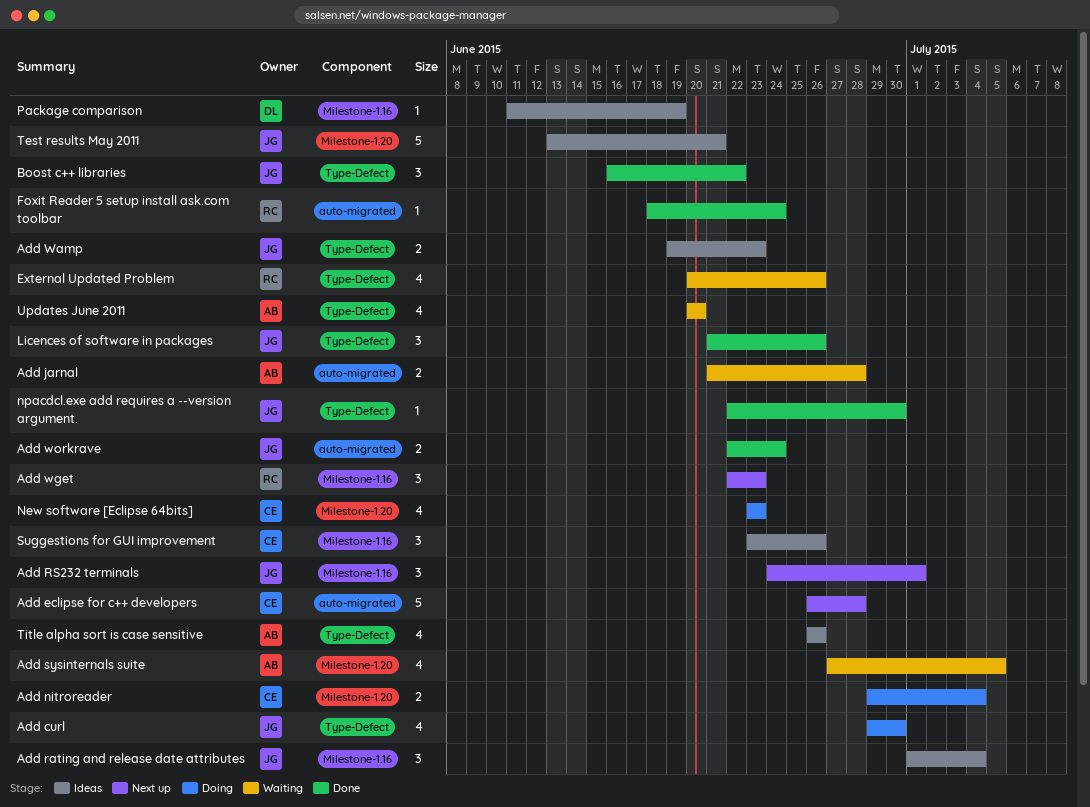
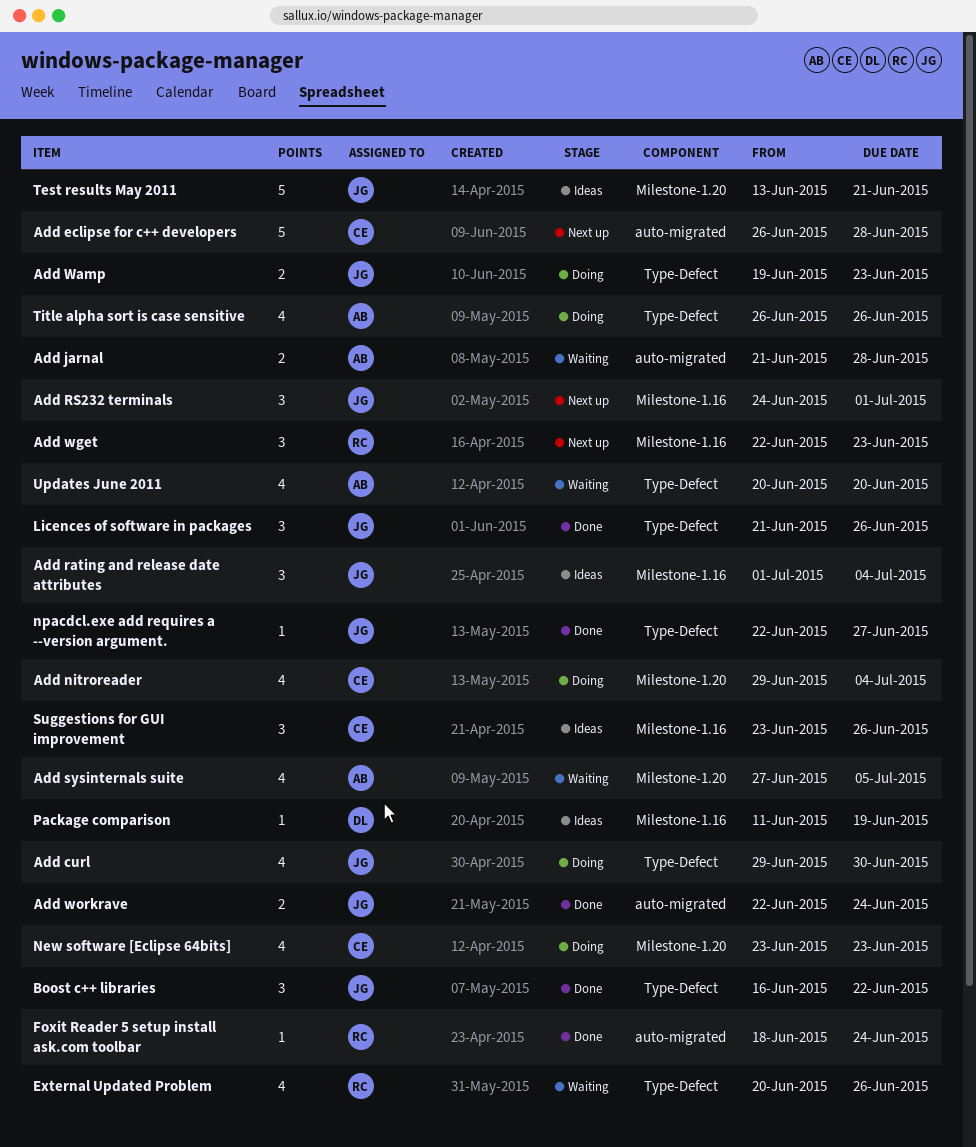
Add nitroreader, estimate: 2 -> 4
Add Wamp, status: Ideas -> Doing
npacdcl.exe add requires a --version argument., due: Jun 30 -> Jun 27
Title alpha sort is case sensitive, status: Ideas -> Doing

